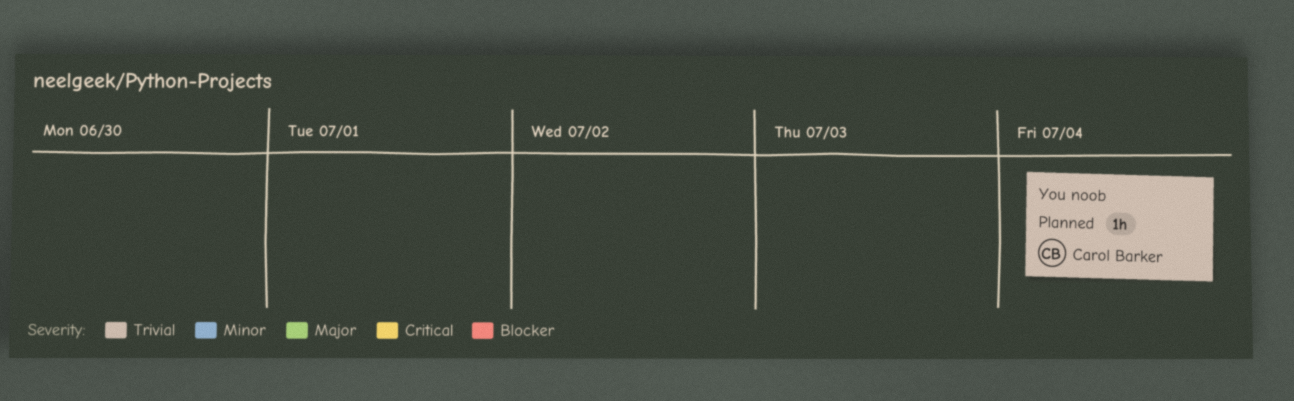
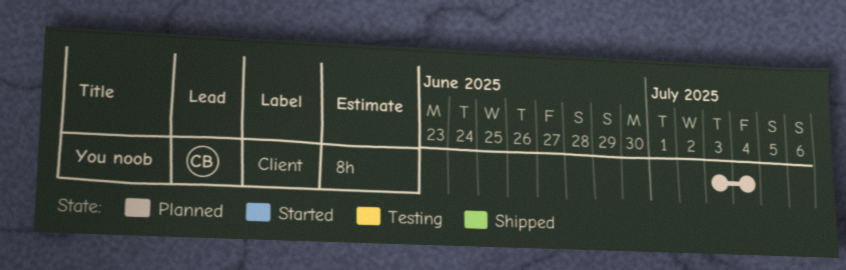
You noob, estimate: 1h -> 8h

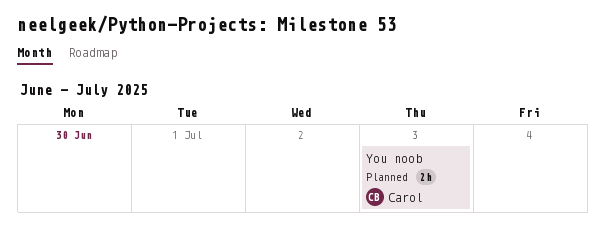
You noob, estimate: 8h -> 2h
You noob, due: Jul 4 -> Jul 3

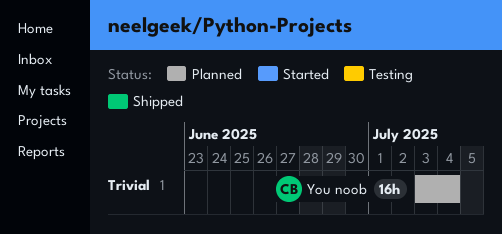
You noob, estimate: 2h -> 16h
You noob, due: Jul 3 -> Jul 4

